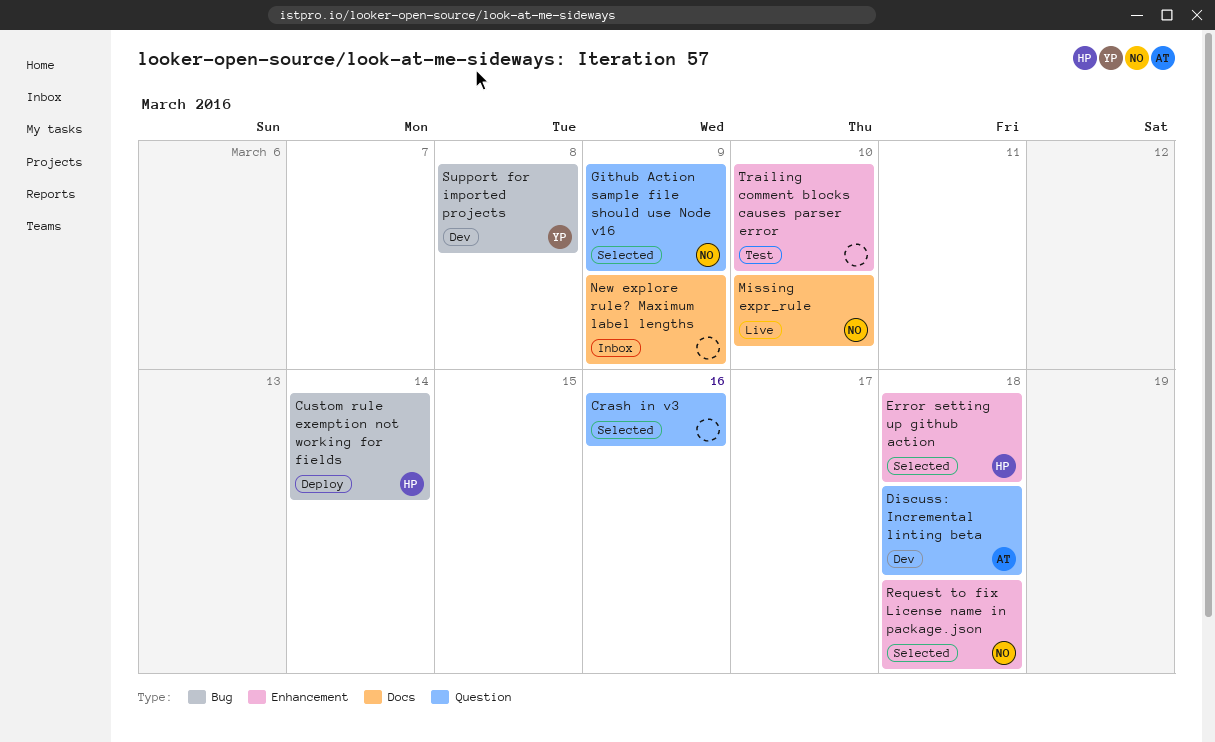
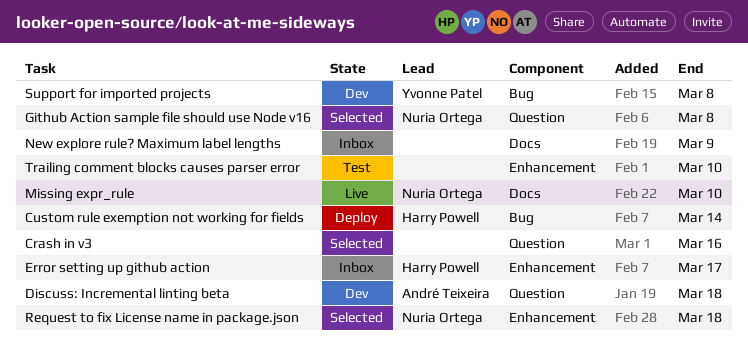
Error setting up github action, status: Selected -> Inbox
Error setting up github action, due: Mar 18 -> Mar 17
Github Action sample file should use Node v16, due: Mar 9 -> Mar 8

